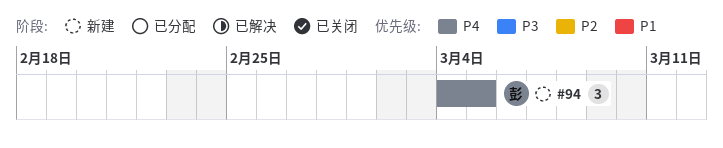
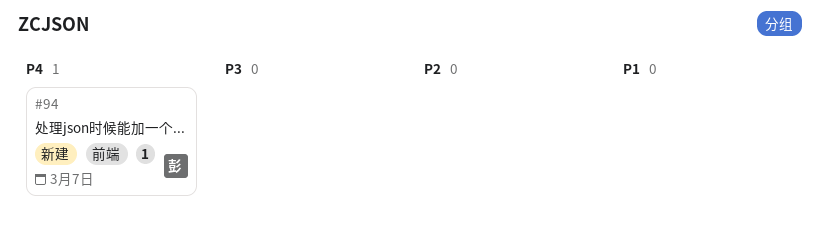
#94, estimate: 3 -> 1
#94, due: Mar 5 -> Mar 7

